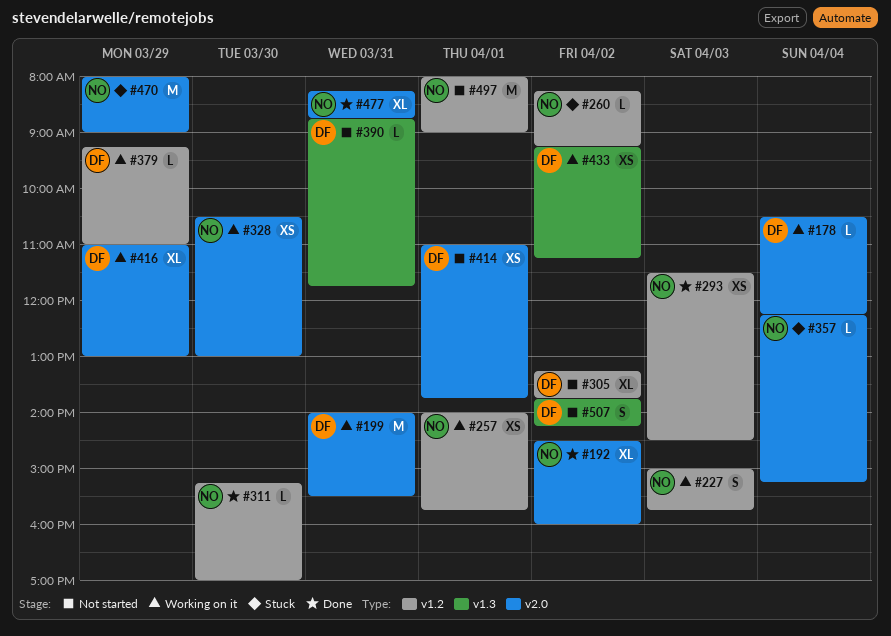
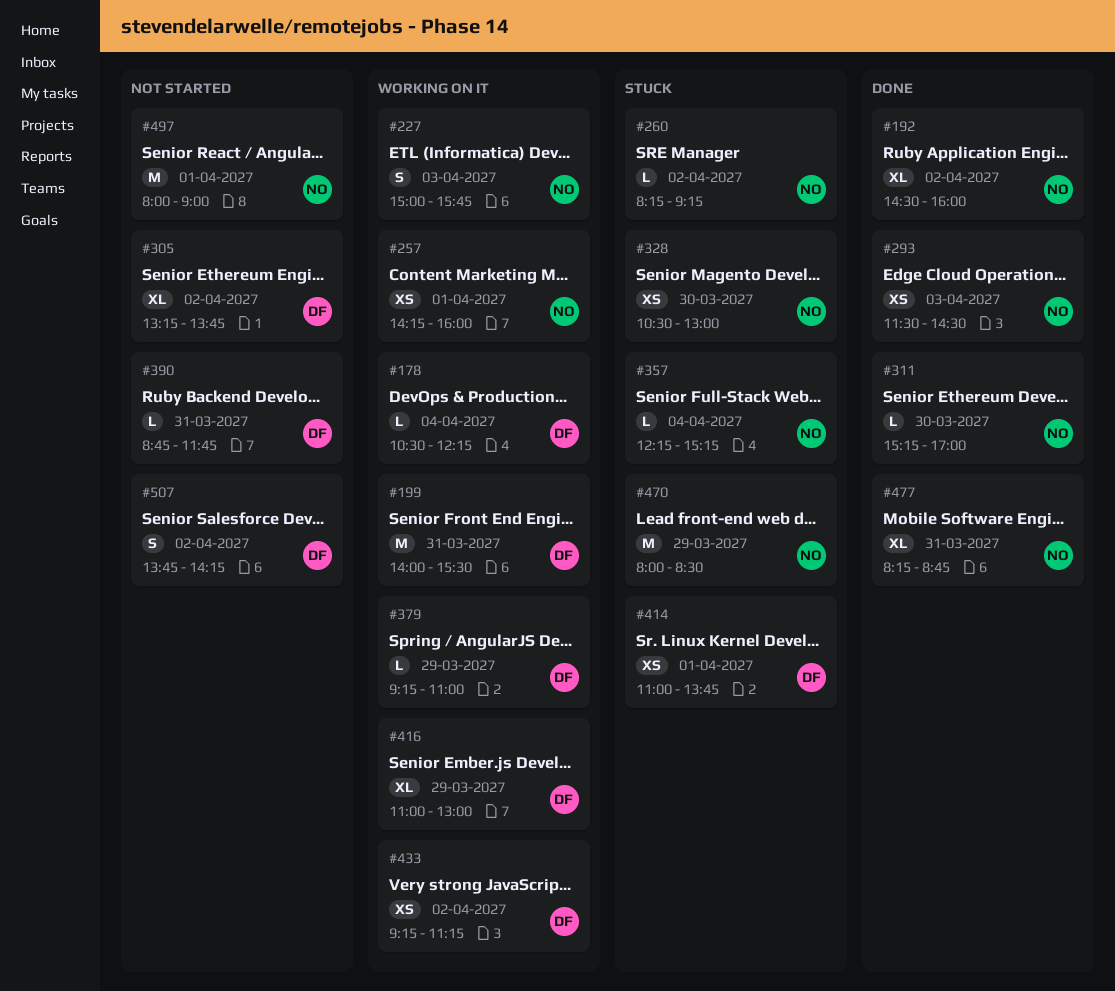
#257, begins: 14:00 -> 14:15
#257, ends: 15:45 -> 16:00
#328, status: Working on it -> Stuck
#414, status: Not started -> Stuck
#470, ends: 09:00 -> 08:30

